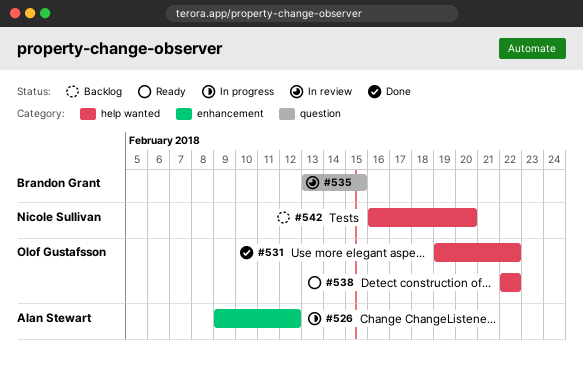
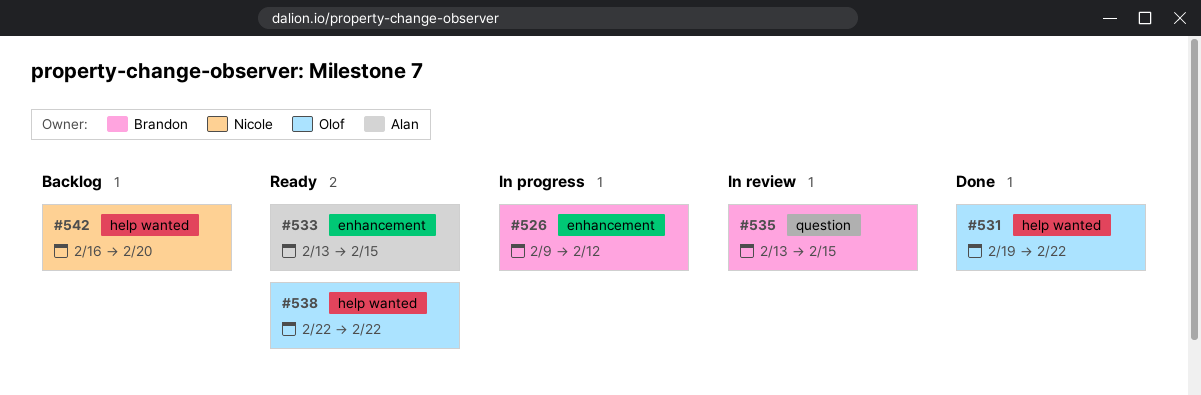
#526, owner: Alan Stewart -> Brandon Grant
#533: none -> present

